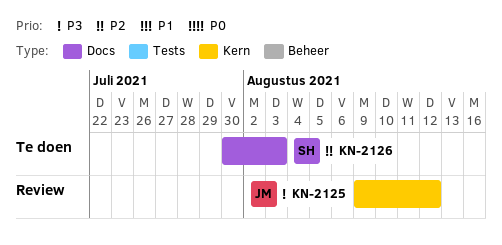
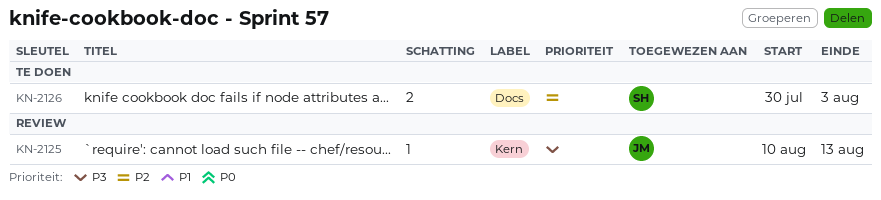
KN-2125, start: Aug 9 -> Aug 10
KN-2125, due: Aug 12 -> Aug 13

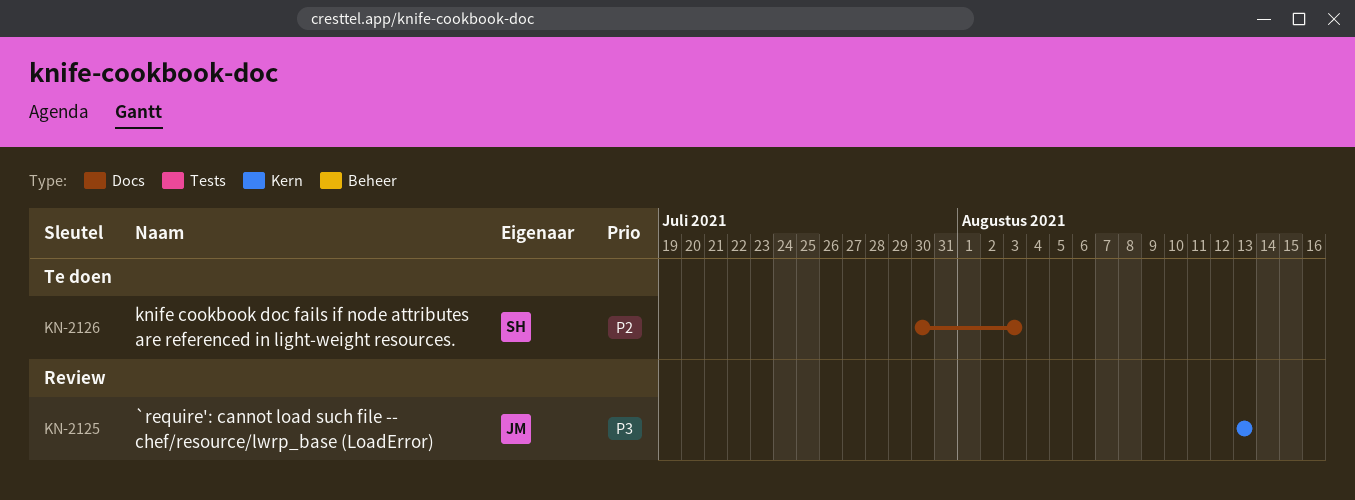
KN-2125, start: Aug 10 -> Aug 13

